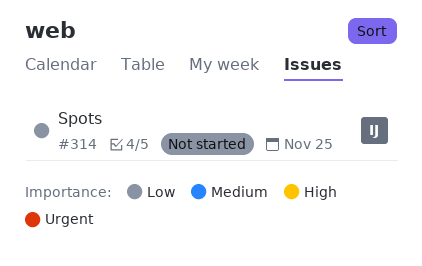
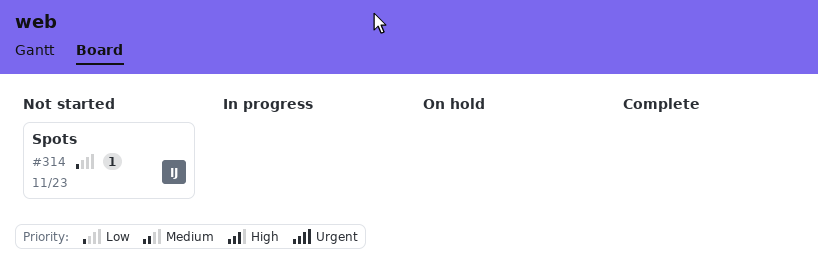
#314, due: Nov 25 -> Nov 23

